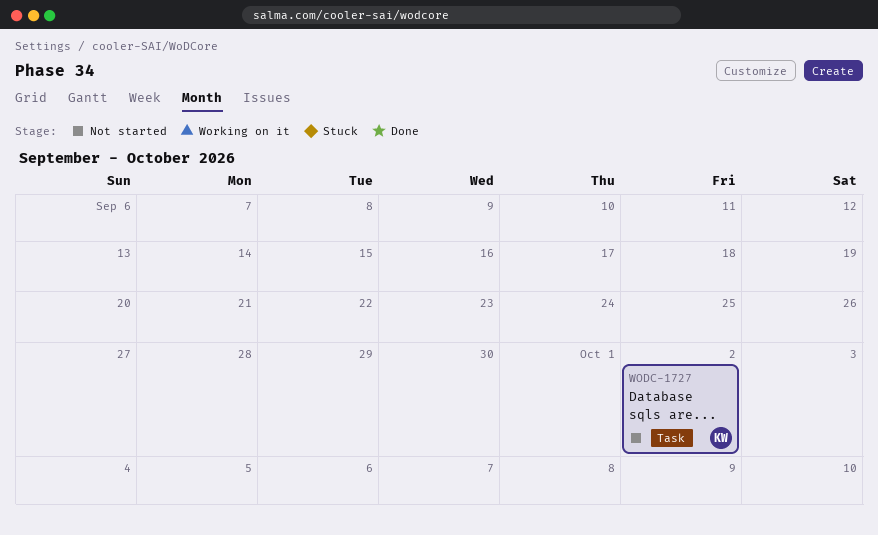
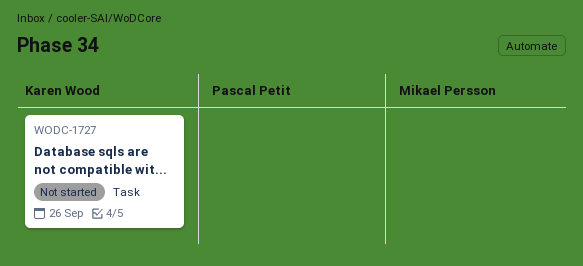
WODC-1727, due: Oct 2 -> Sep 26

